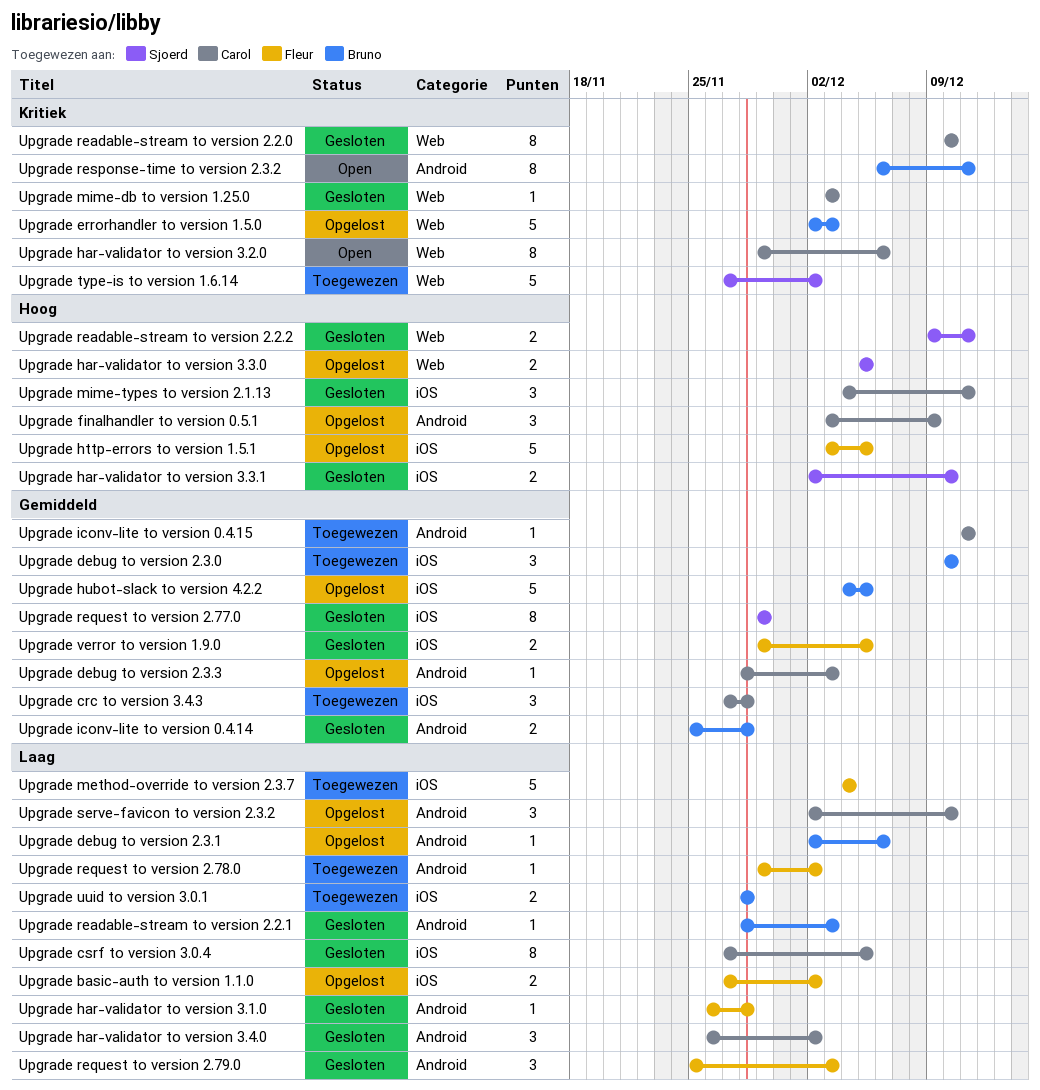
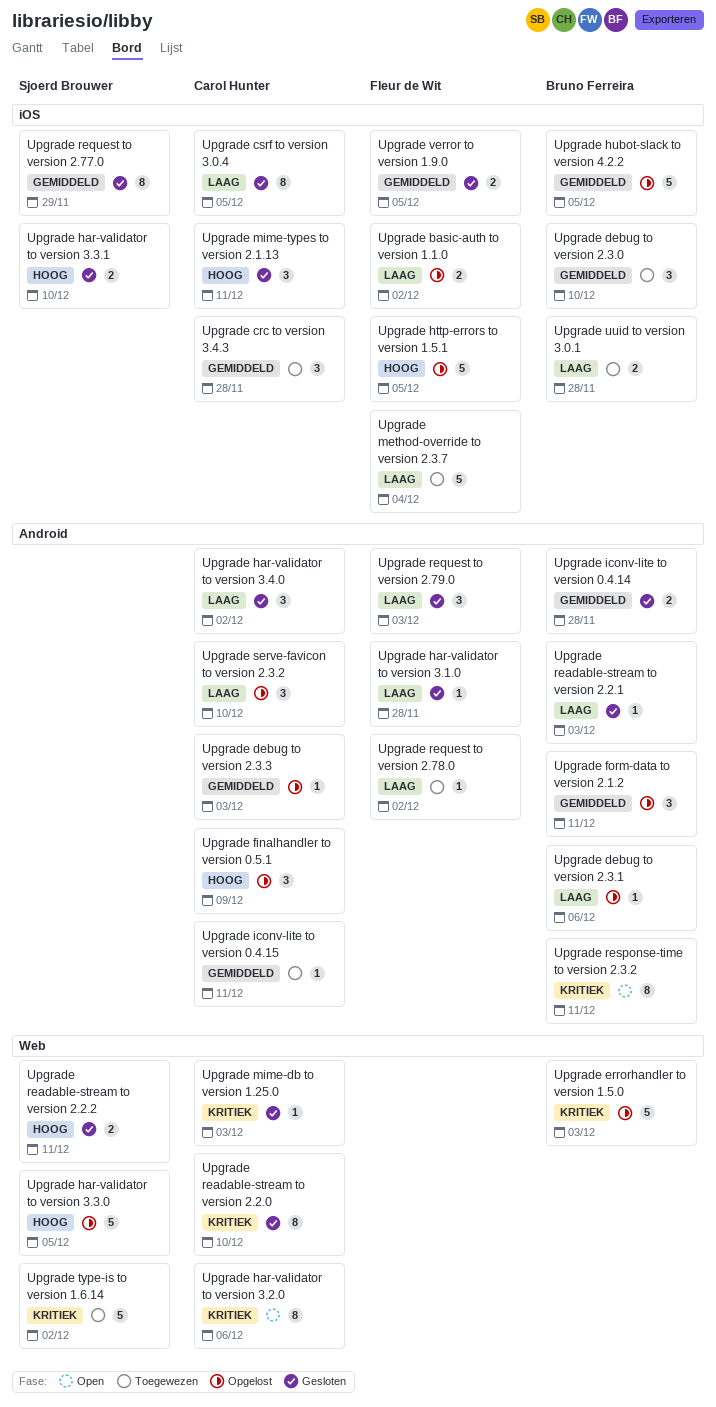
Upgrade form-data to version 2.1.2: none -> present
Upgrade har-validator to version 3.3.0, estimate: 2 -> 5

